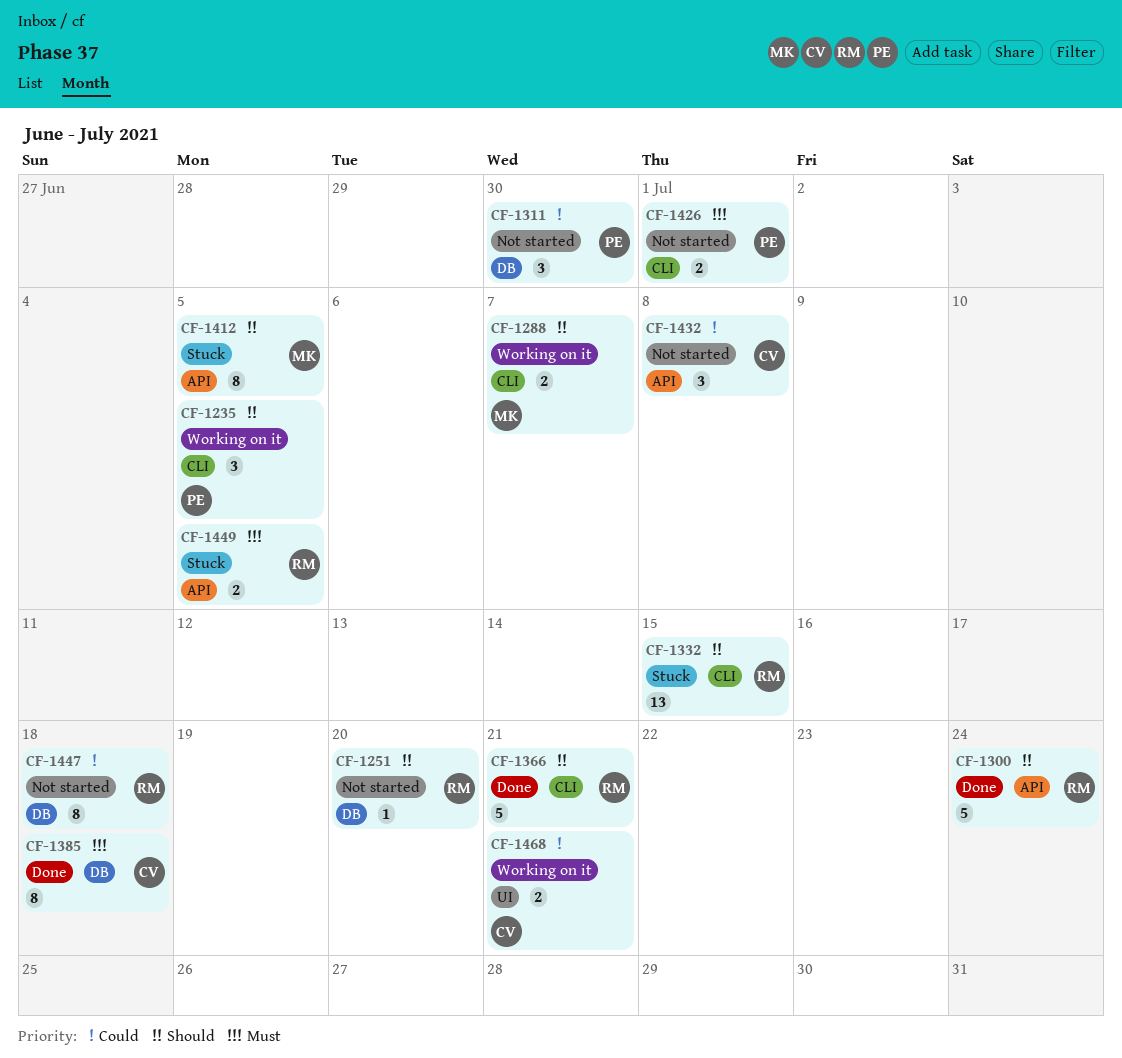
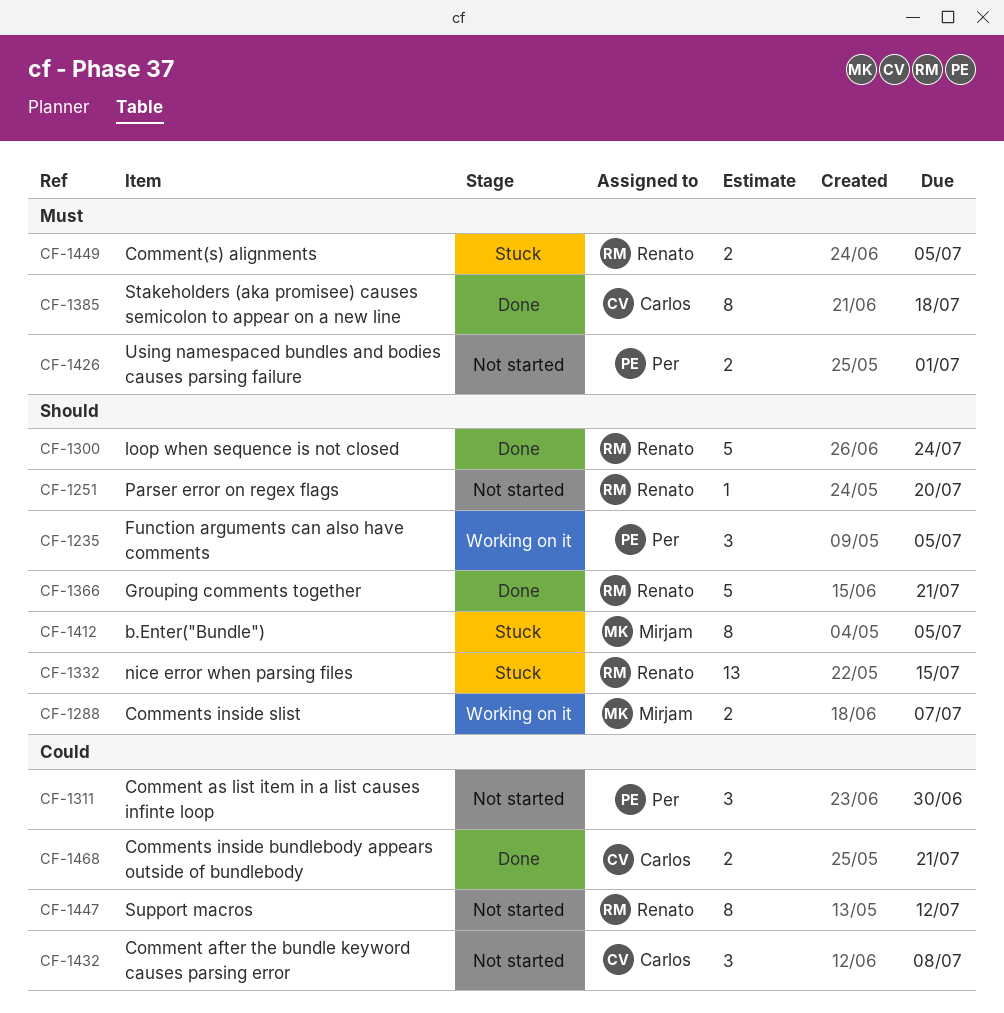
CF-1447, due: Jul 18 -> Jul 12
CF-1468, status: Working on it -> Done

